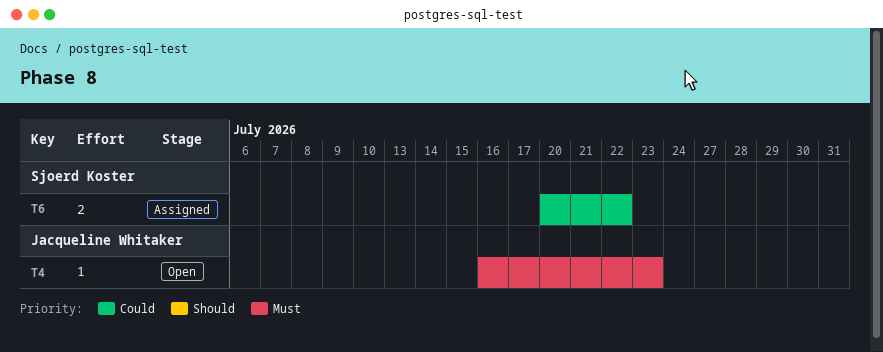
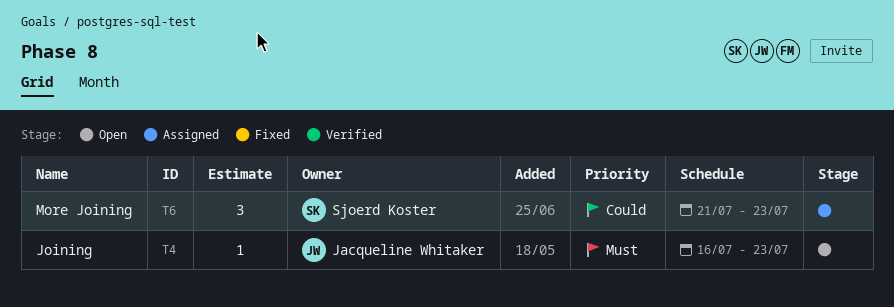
T6, estimate: 2 -> 3
T6, start: Jul 20 -> Jul 21
T6, due: Jul 22 -> Jul 23

